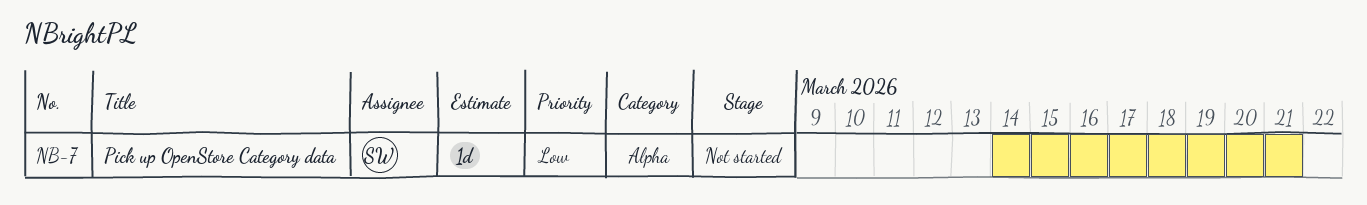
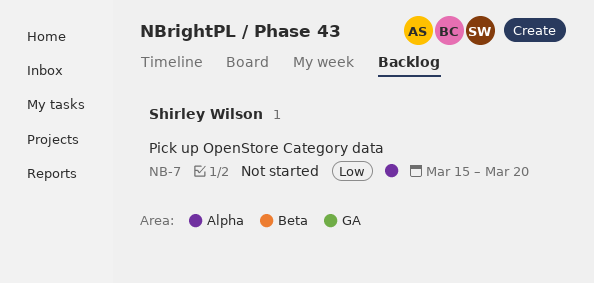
NB-7, start: Mar 14 -> Mar 15
NB-7, due: Mar 21 -> Mar 20

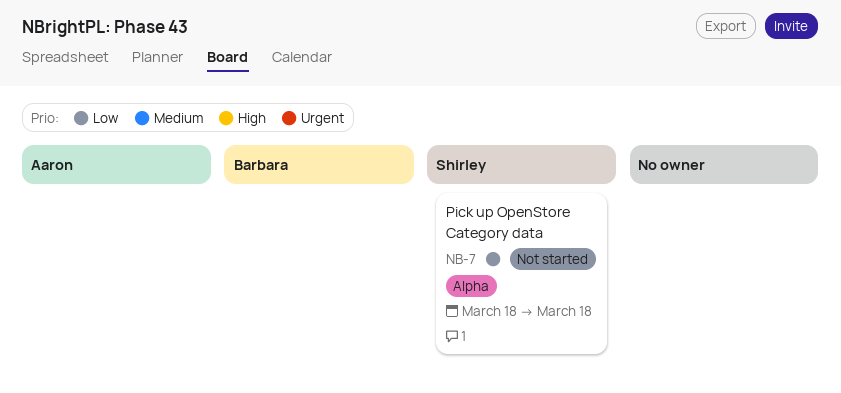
NB-7, start: Mar 15 -> Mar 18
NB-7, due: Mar 20 -> Mar 18

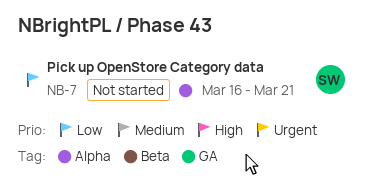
NB-7, start: Mar 18 -> Mar 16
NB-7, due: Mar 18 -> Mar 21

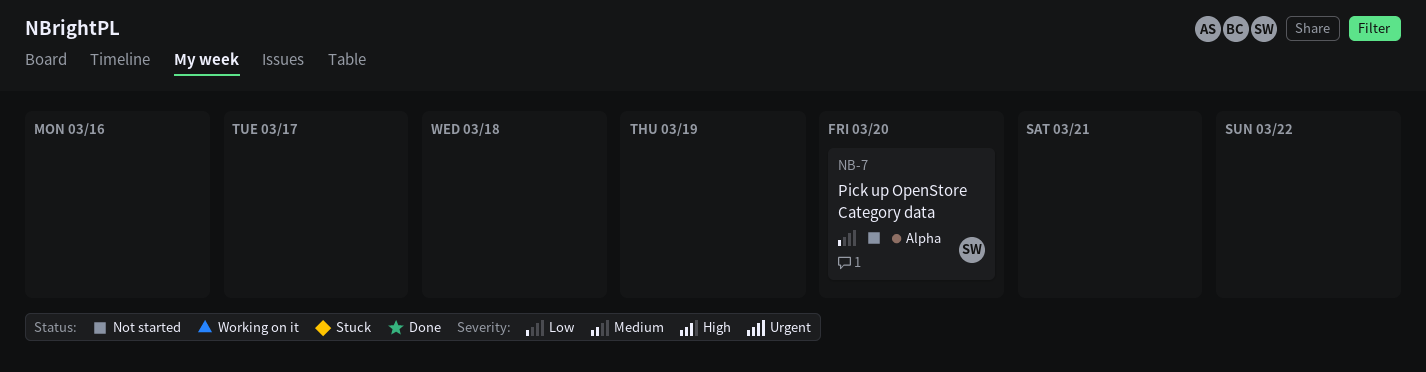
NB-7, due: Mar 21 -> Mar 20

